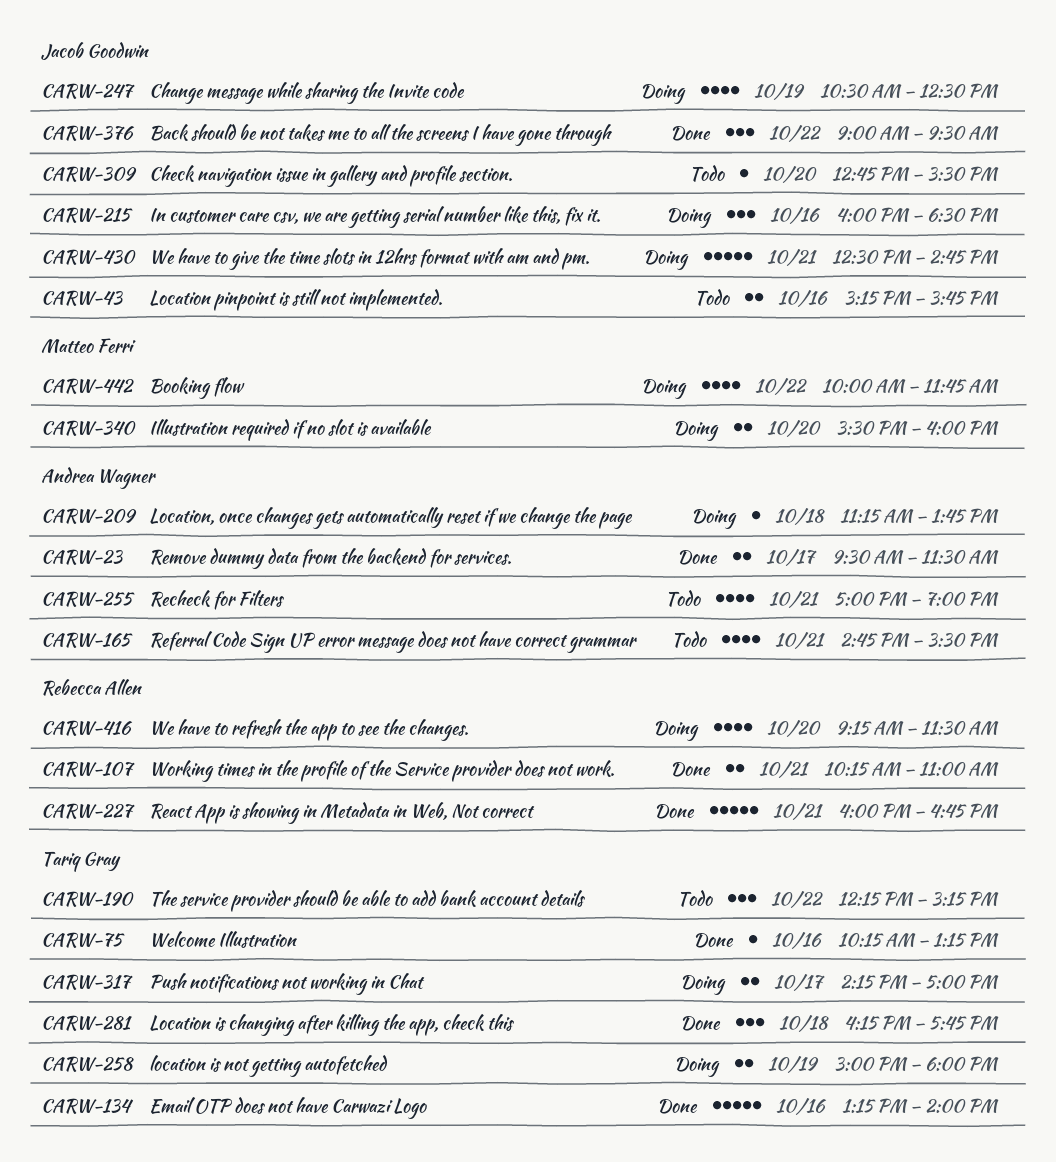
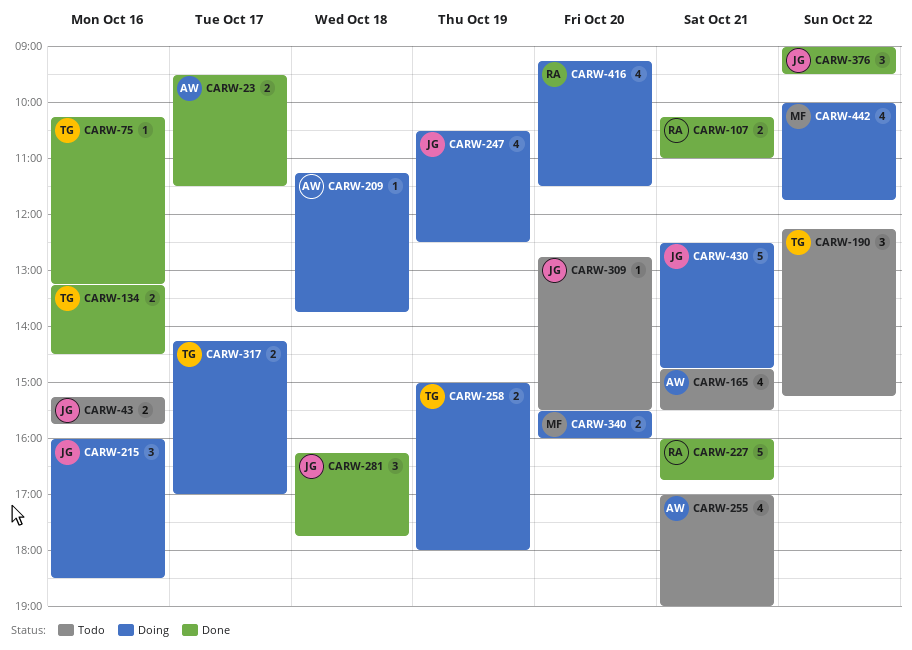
CARW-134, estimate: 5 -> 2
CARW-134, ends: 14:00 -> 14:30
CARW-281, owner: Tariq Gray -> Jacob Goodwin

